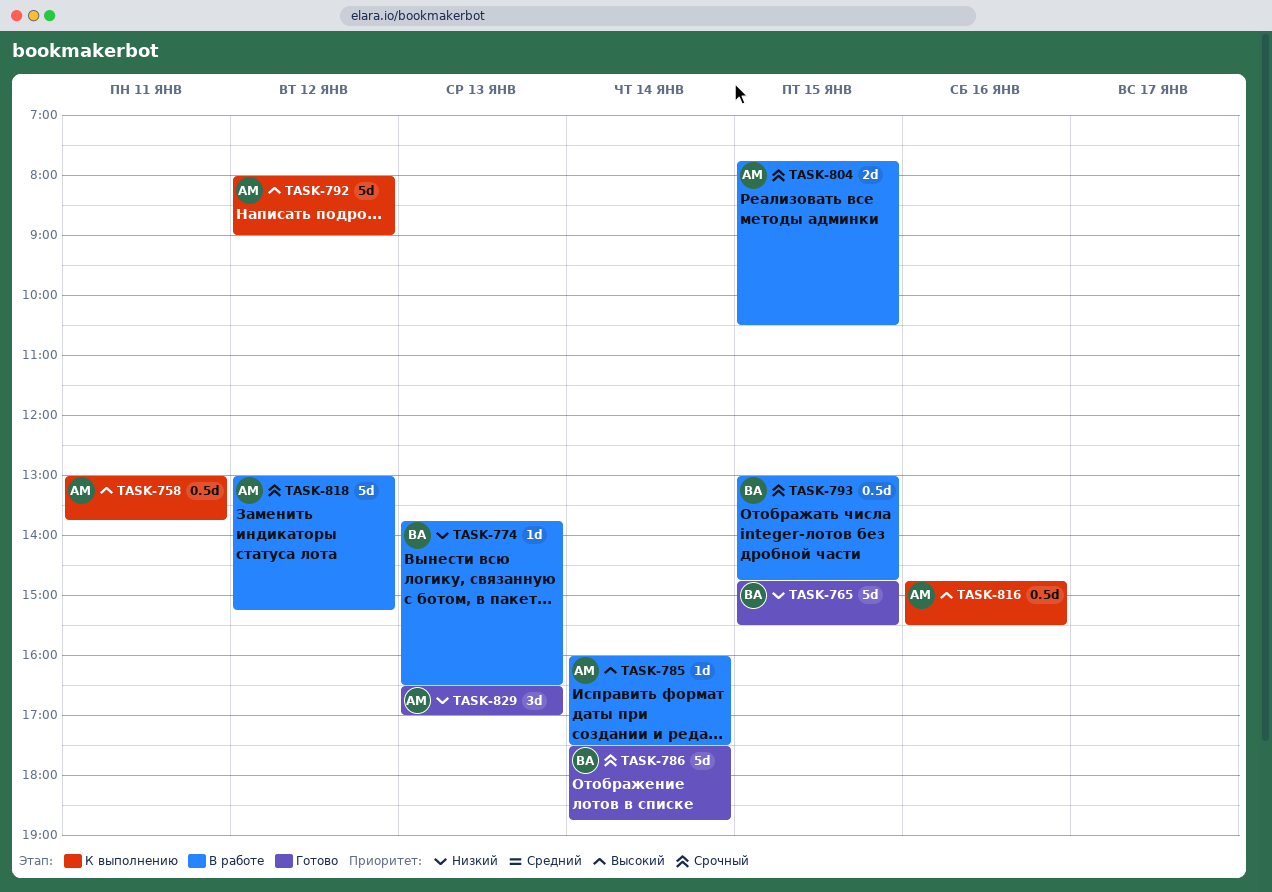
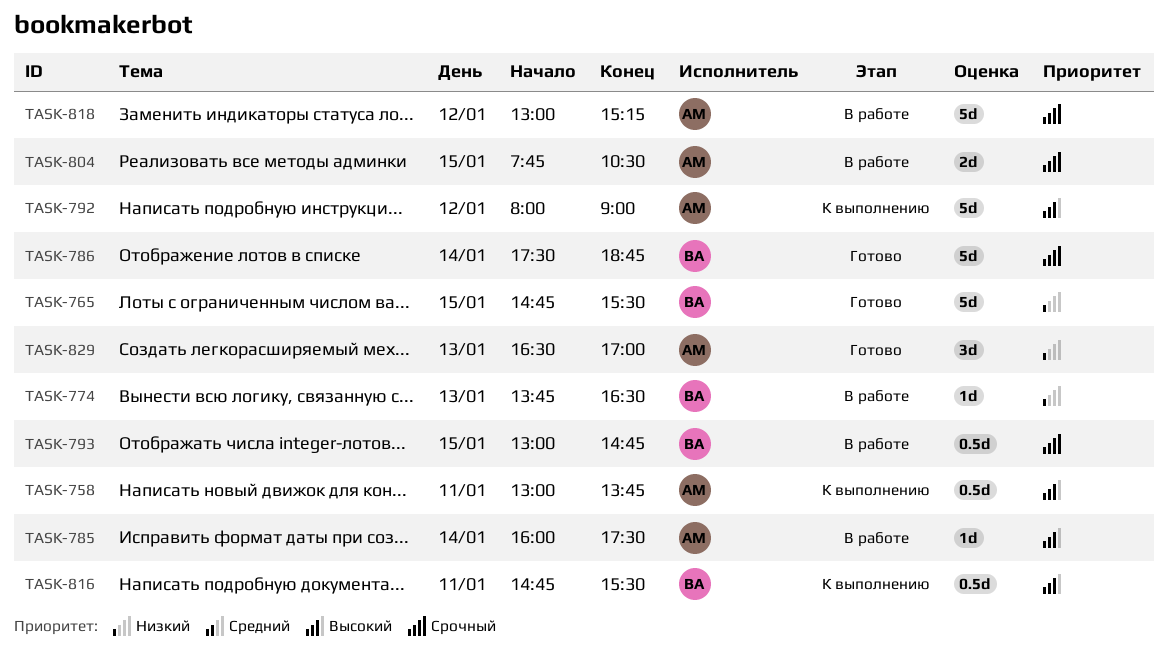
TASK-816, owner: АМ -> ВА
TASK-816, day: Jan 16 -> Jan 11

